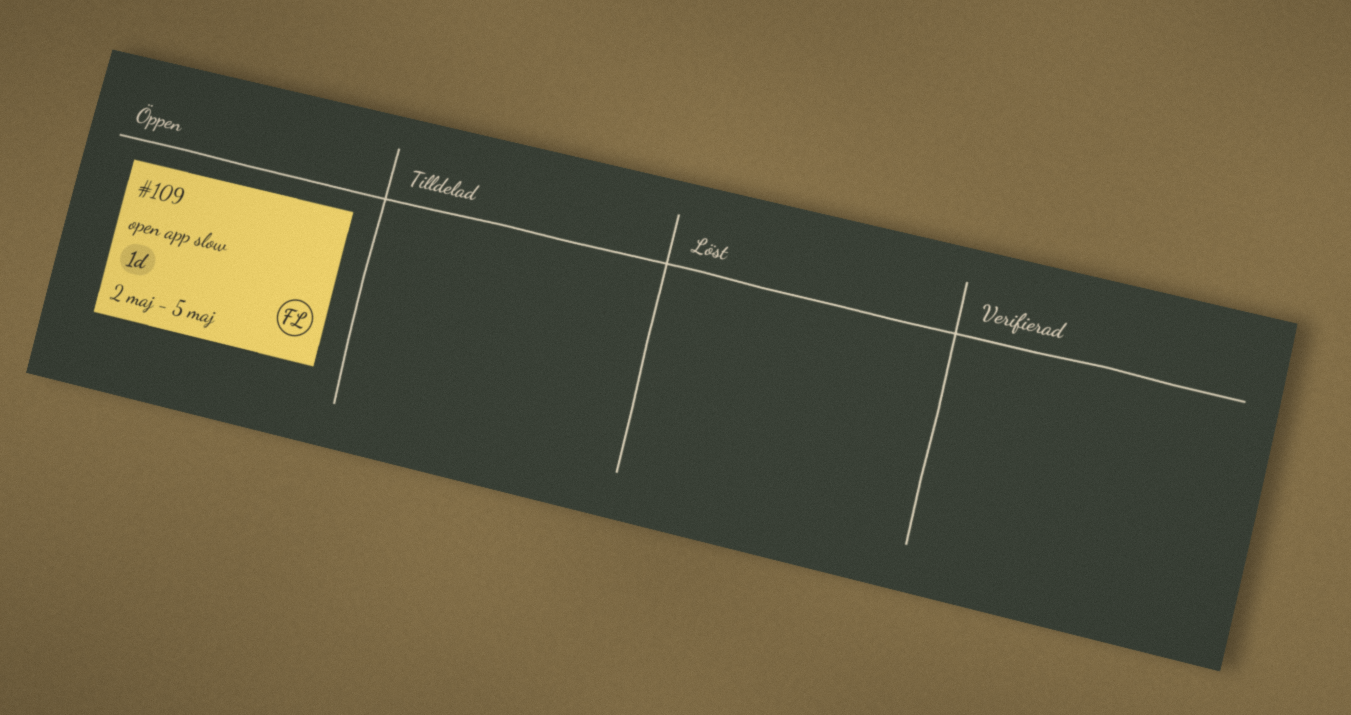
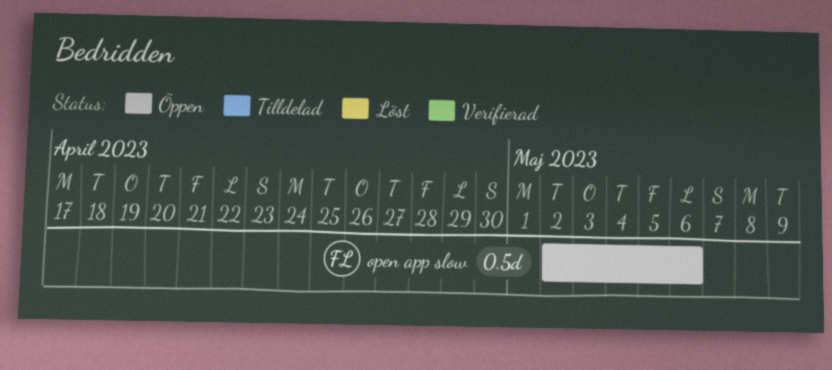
open app slow, estimate: 1d -> 0.5d
open app slow, due: May 5 -> May 6

